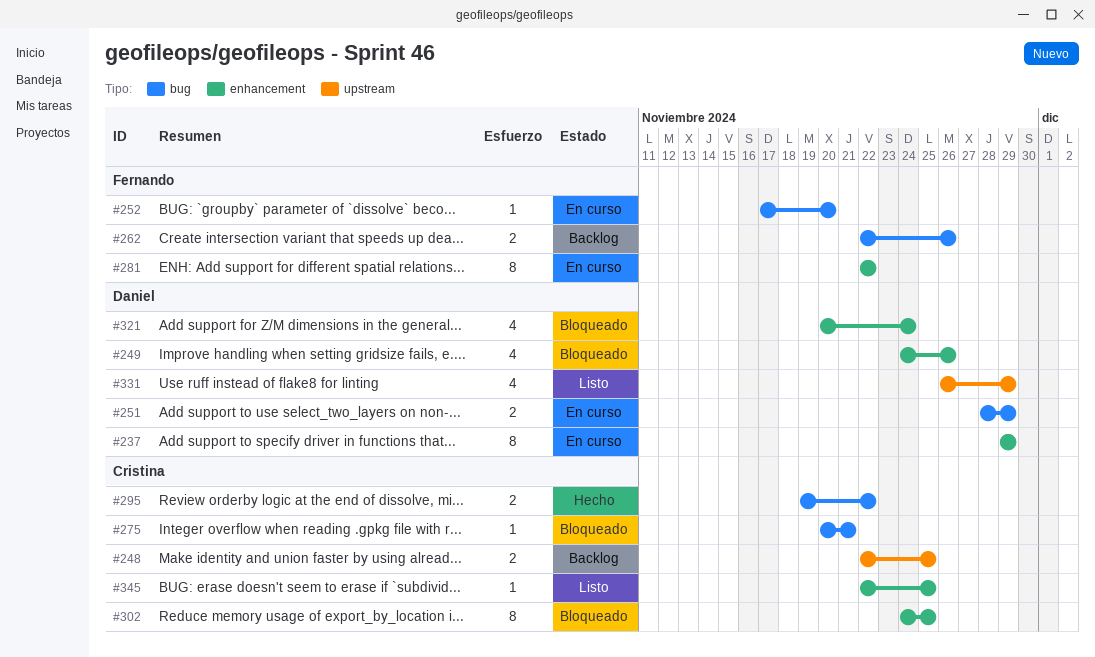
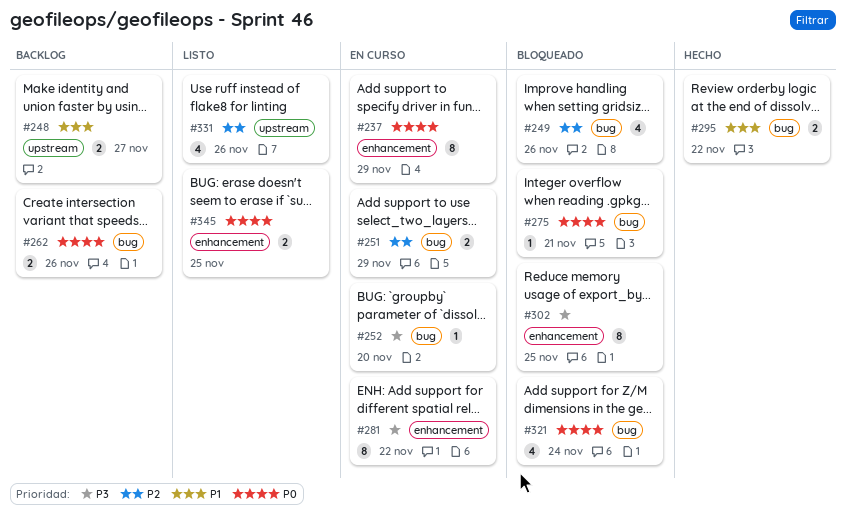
#248, due: Nov 25 -> Nov 27
#249, label: enhancement -> bug
#321, label: enhancement -> bug
#331, due: Nov 29 -> Nov 26
#345, estimate: 1 -> 2

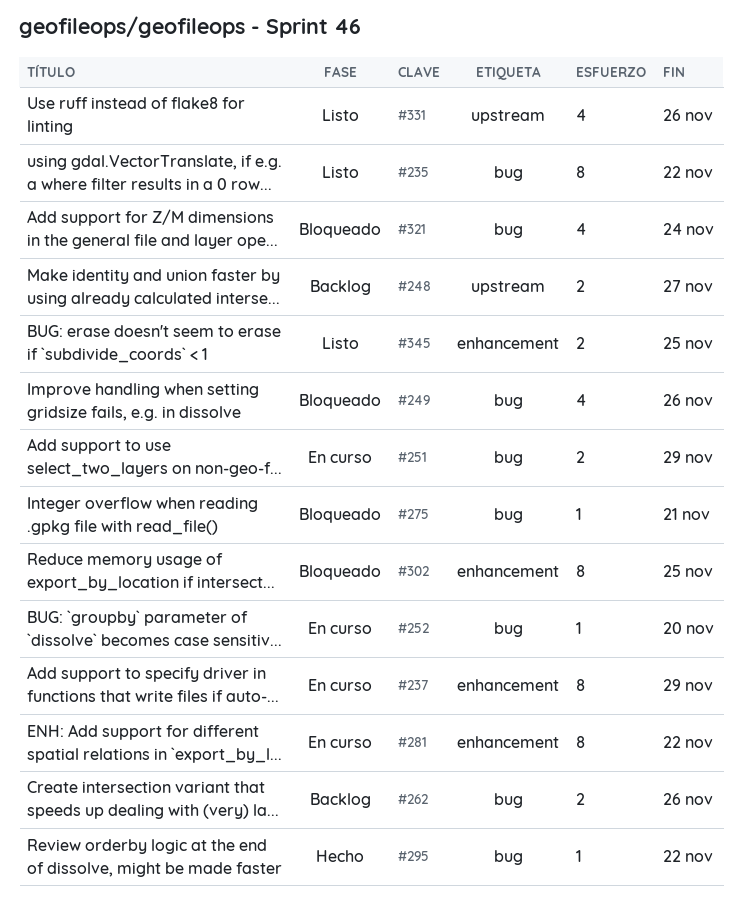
#235: none -> present
#295, estimate: 2 -> 1

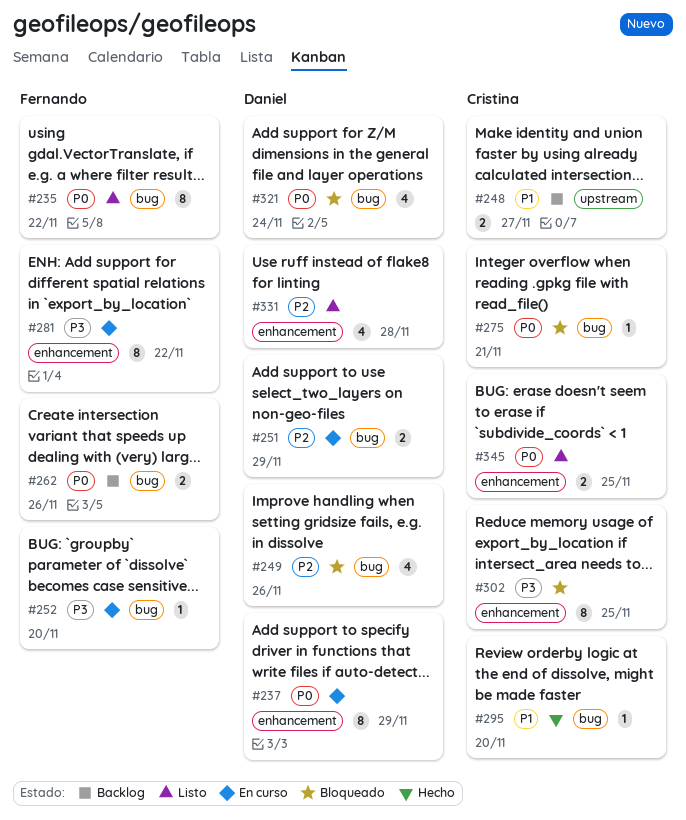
#295, due: Nov 22 -> Nov 20
#331, label: upstream -> enhancement
#331, due: Nov 26 -> Nov 28

